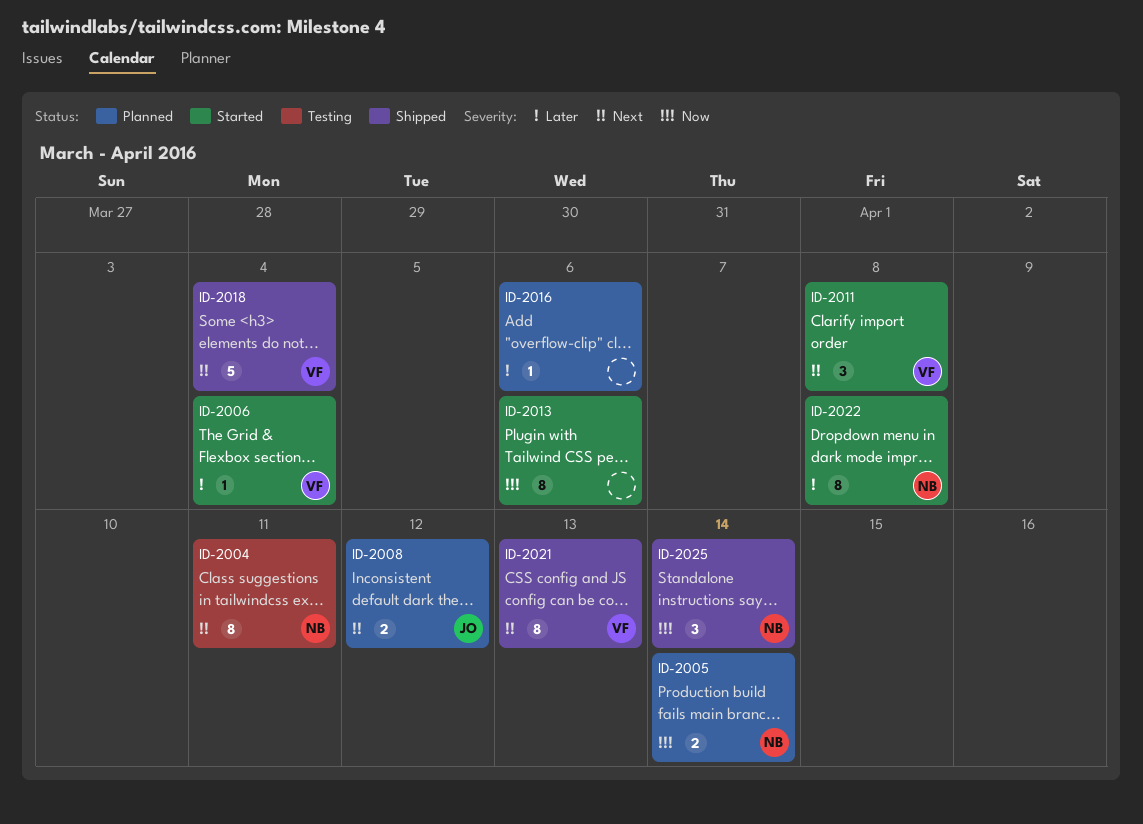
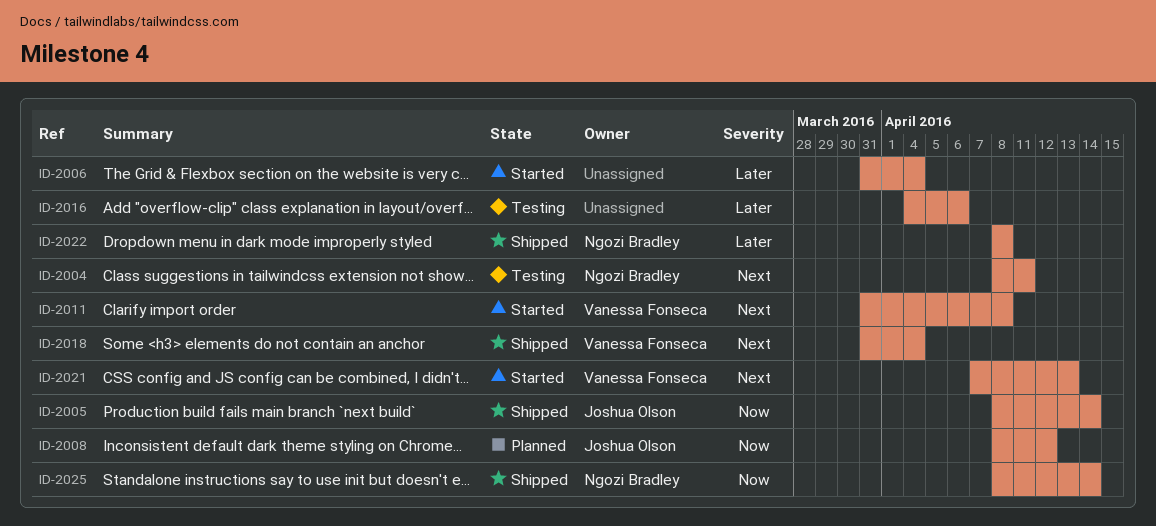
ID-2005, status: Planned -> Shipped
ID-2005, owner: Ngozi Bradley -> Joshua Olson
ID-2006, owner: Vanessa Fonseca -> none
ID-2008, priority: Next -> Now
ID-2013: present -> none
ID-2016, status: Planned -> Testing
ID-2021, status: Shipped -> Started
ID-2022, status: Started -> Shipped

